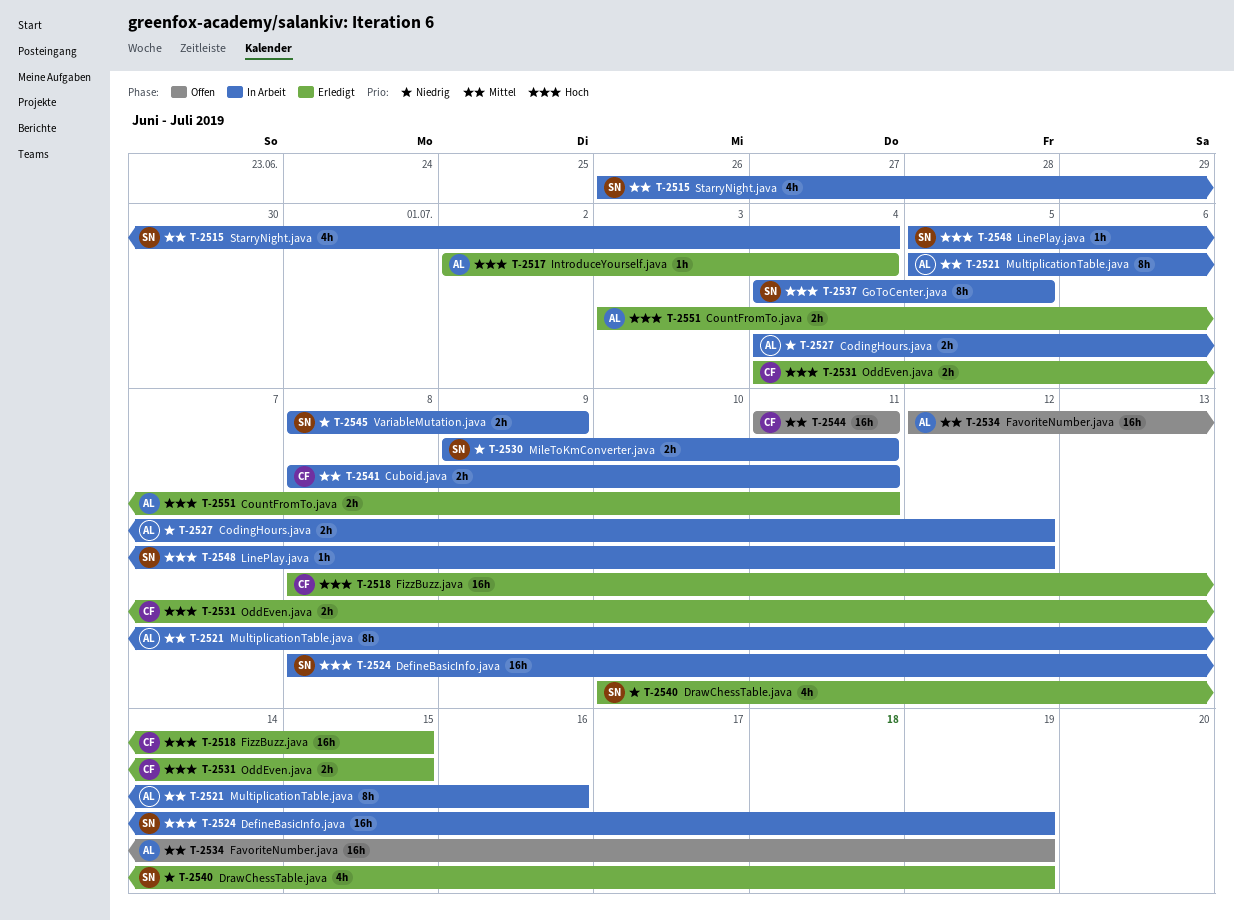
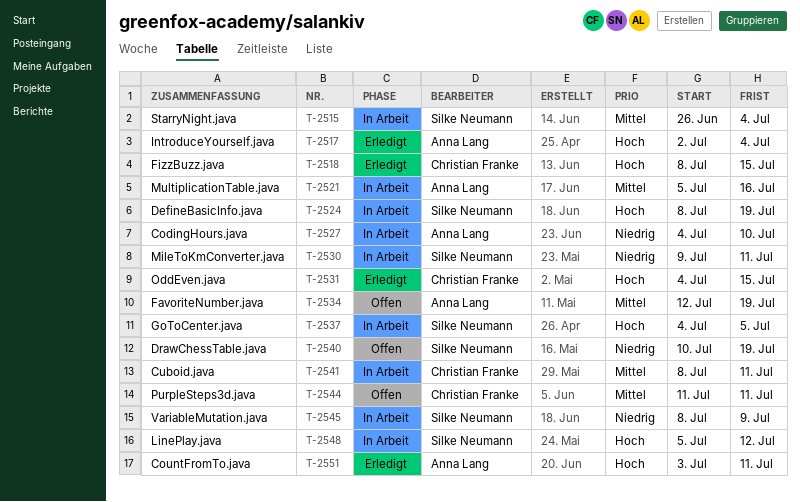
T-2527, due: Jul 12 -> Jul 10
T-2540, status: Erledigt -> Offen

